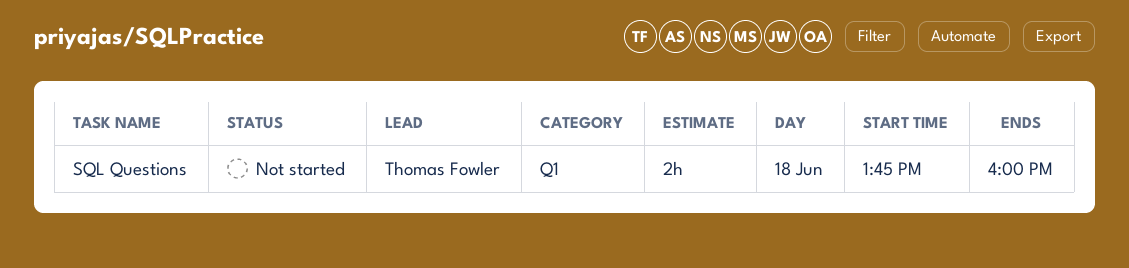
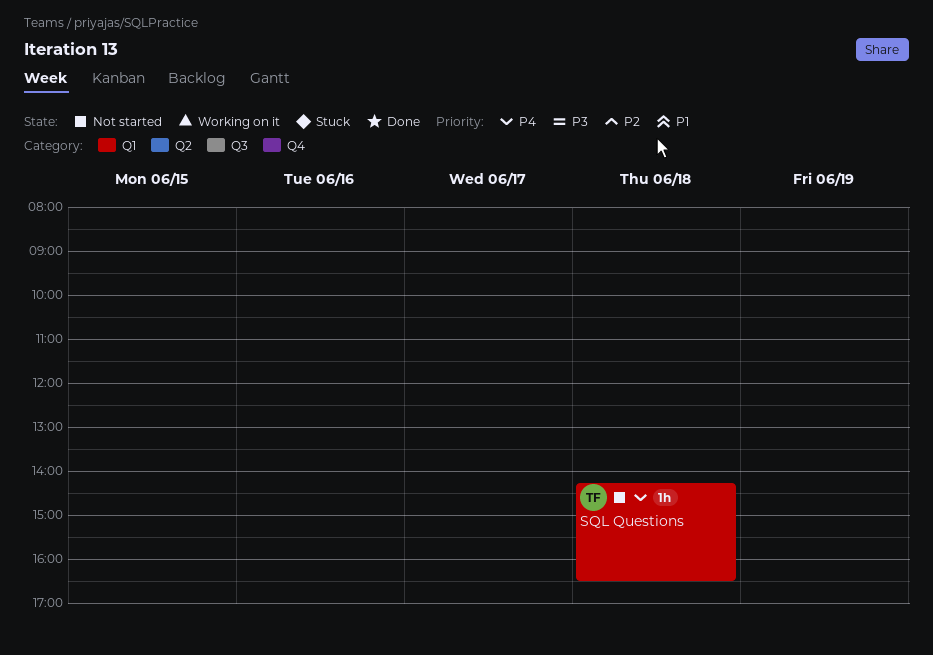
SQL Questions, estimate: 2h -> 1h
SQL Questions, begins: 13:45 -> 14:15
SQL Questions, ends: 16:00 -> 16:30

